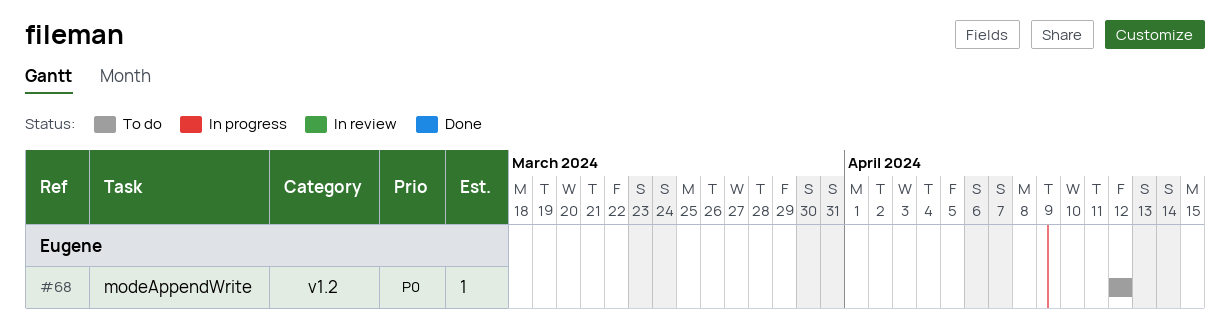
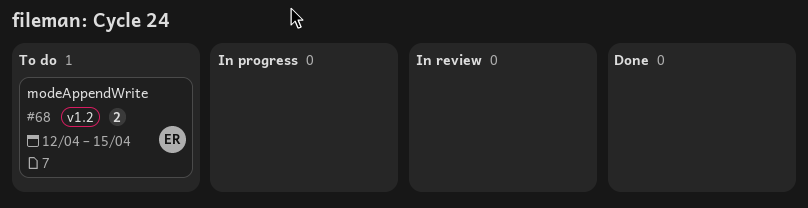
#68, estimate: 1 -> 2
#68, due: Apr 12 -> Apr 15

